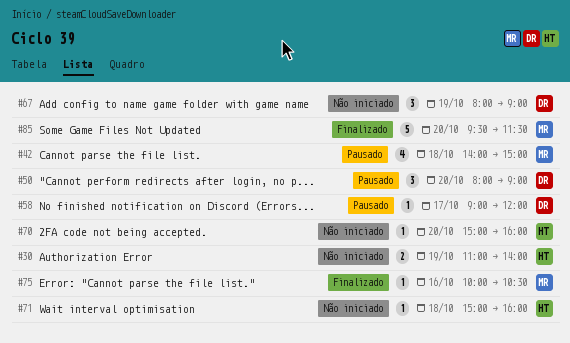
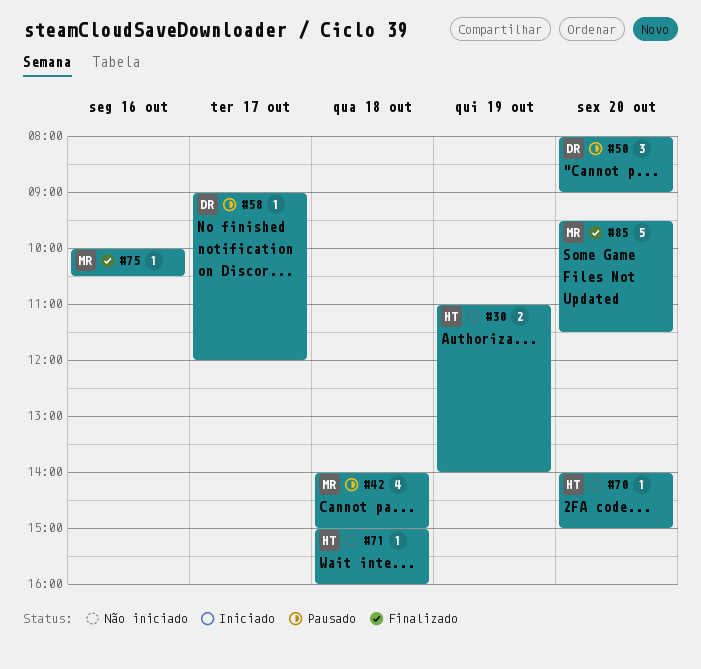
#67: present -> none
#70, begins: 15:00 -> 14:00
#70, ends: 16:00 -> 15:00

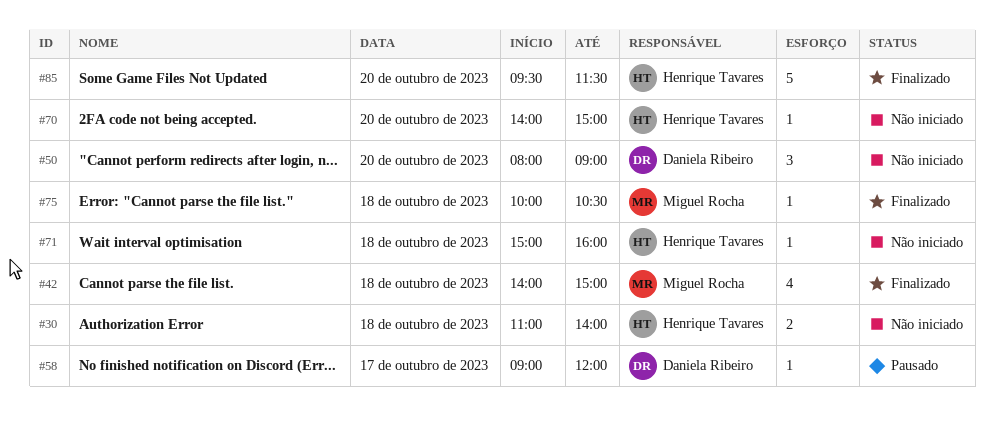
#30, day: Oct 19 -> Oct 18
#42, status: Pausado -> Finalizado
#50, status: Pausado -> Não iniciado
#75, day: Oct 16 -> Oct 18
#85, owner: Miguel Rocha -> Henrique Tavares

